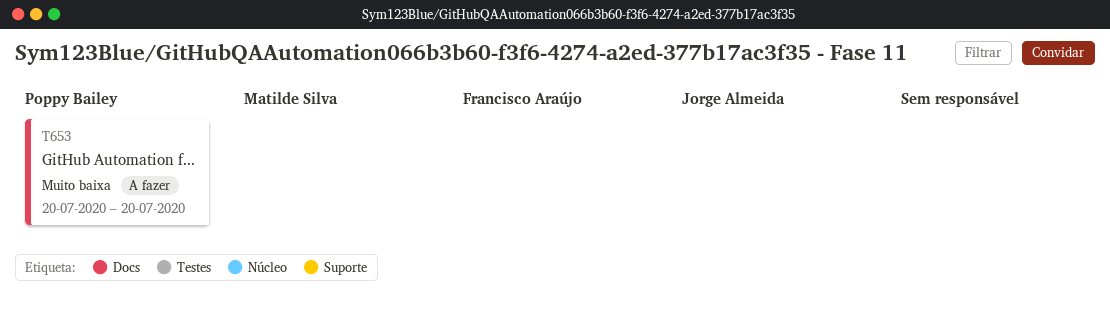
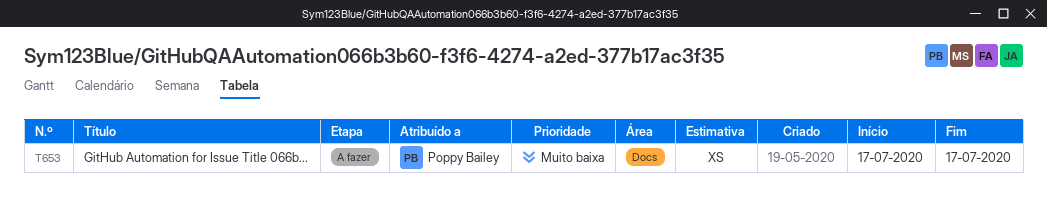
T653, start: Jul 20 -> Jul 17
T653, due: Jul 20 -> Jul 17

